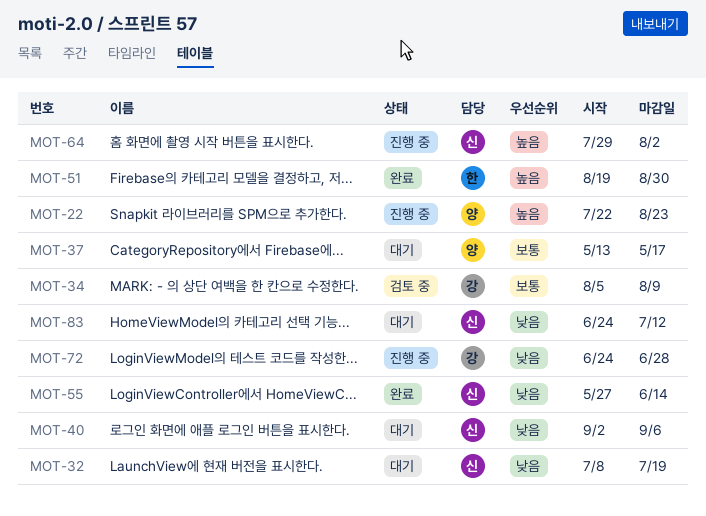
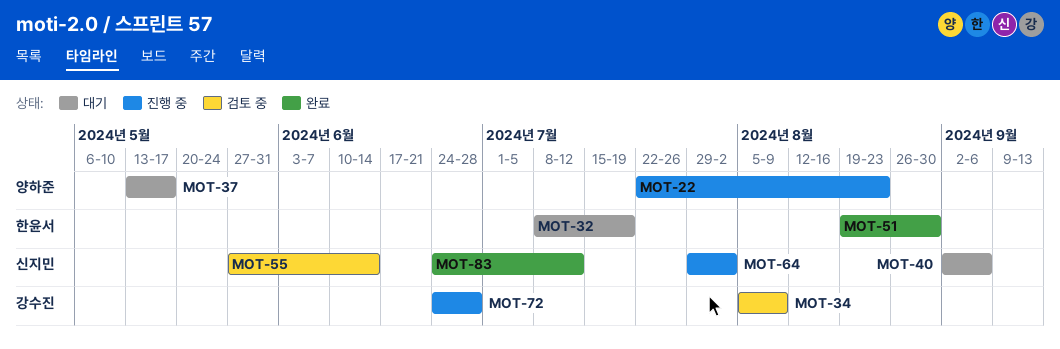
MOT-32, owner: 신지민 -> 한윤서
MOT-55, status: 완료 -> 검토 중
MOT-83, status: 대기 -> 완료

